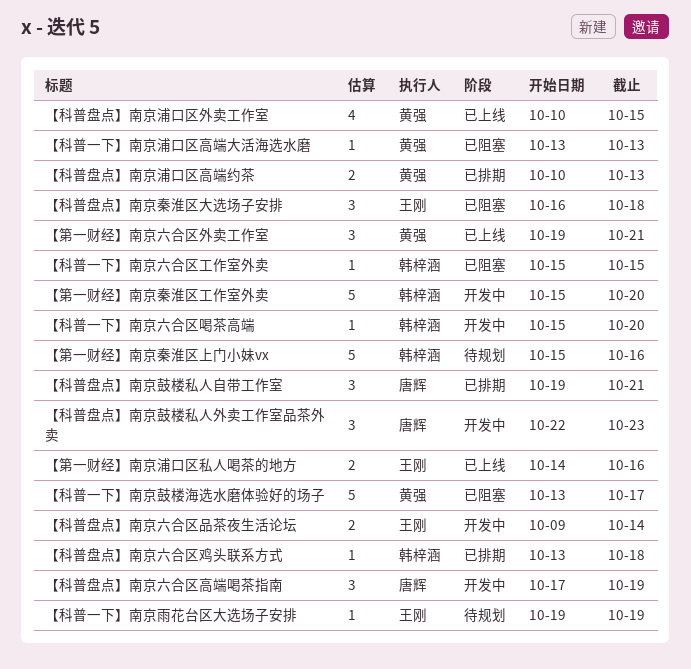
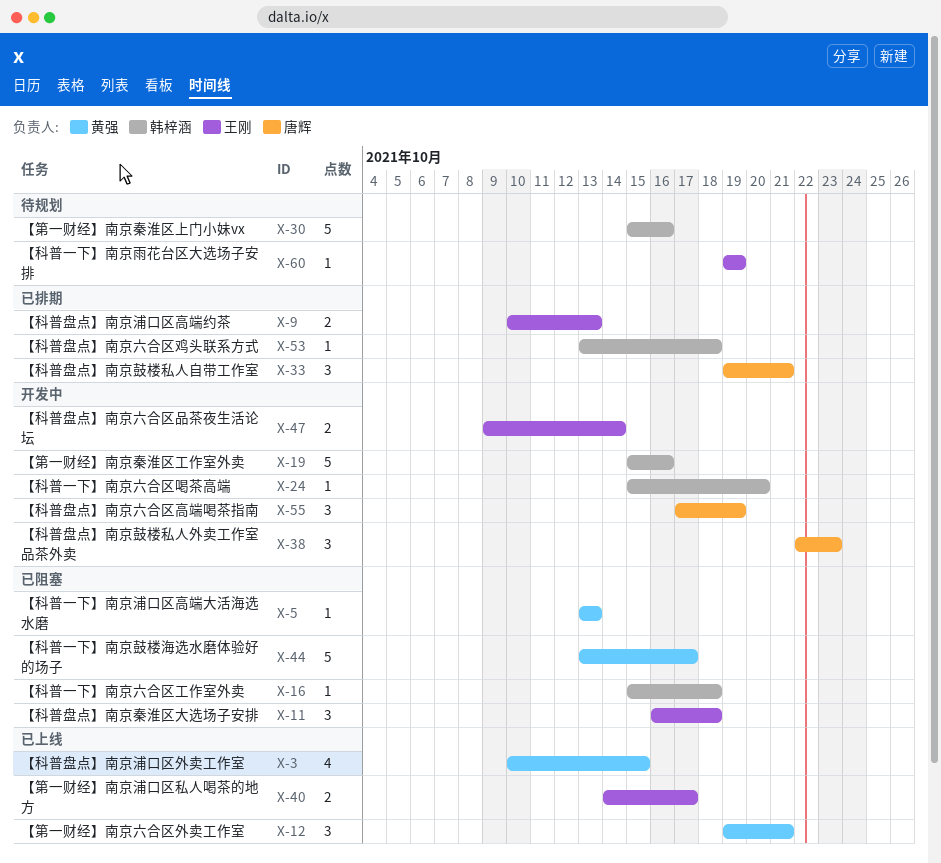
【科普一下】南京六合区工作室外卖, due: Oct 15 -> Oct 18
【科普盘点】南京浦口区高端约茶, owner: 黄强 -> 王刚
【第一财经】南京浦口区私人喝茶的地方, due: Oct 16 -> Oct 17
【第一财经】南京秦淮区工作室外卖, due: Oct 20 -> Oct 16

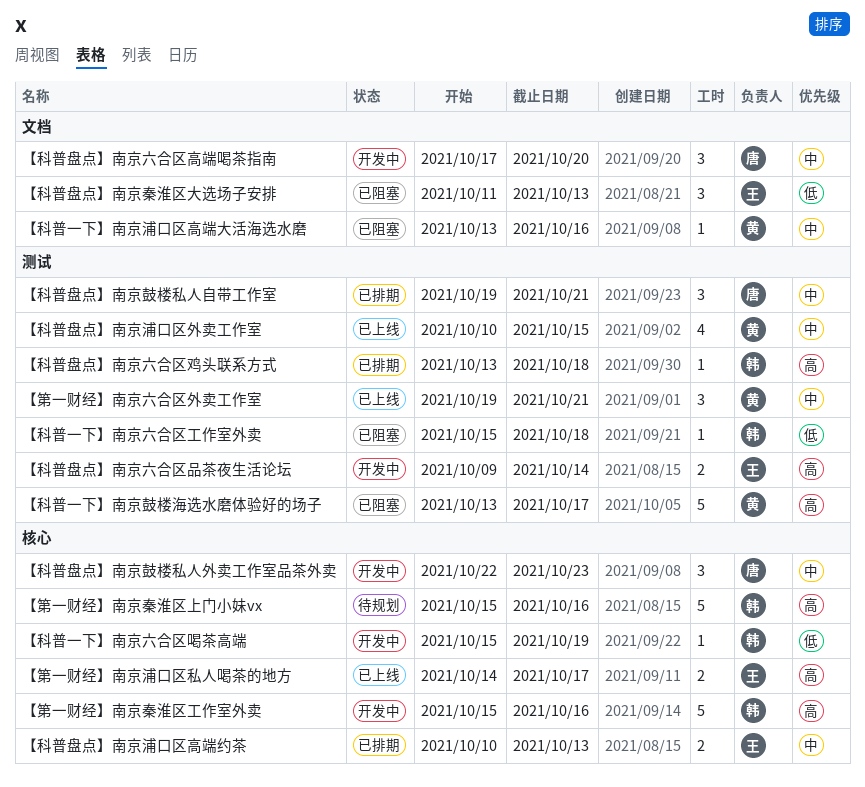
【科普一下】南京六合区喝茶高端, due: Oct 20 -> Oct 19
【科普一下】南京浦口区高端大活海选水磨, due: Oct 13 -> Oct 16
【科普一下】南京雨花台区大选场子安排: present -> none
【科普盘点】南京六合区高端喝茶指南, due: Oct 19 -> Oct 20
【科普盘点】南京秦淮区大选场子安排, start: Oct 16 -> Oct 11
【科普盘点】南京秦淮区大选场子安排, due: Oct 18 -> Oct 13

